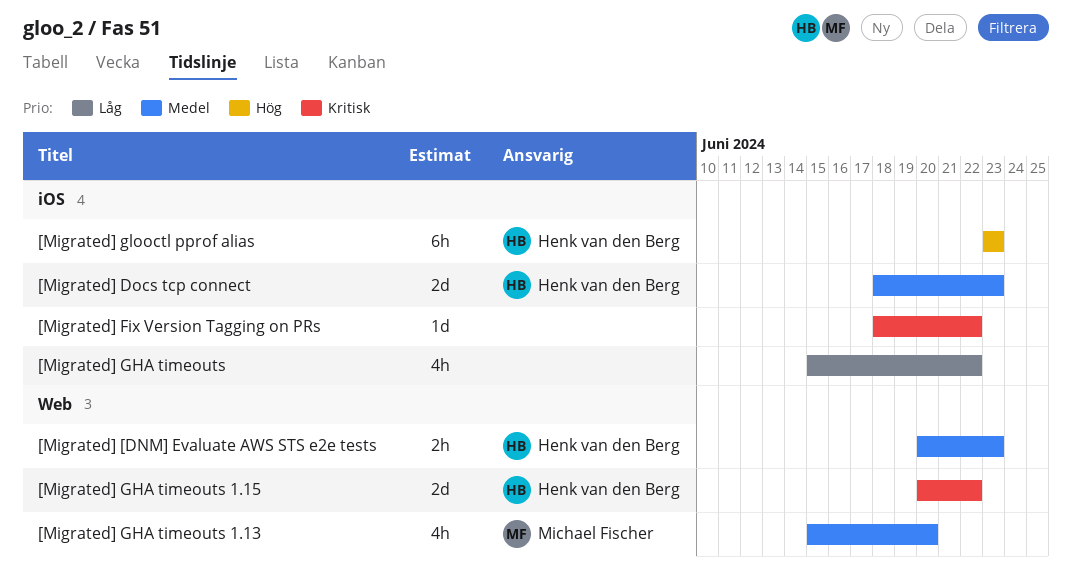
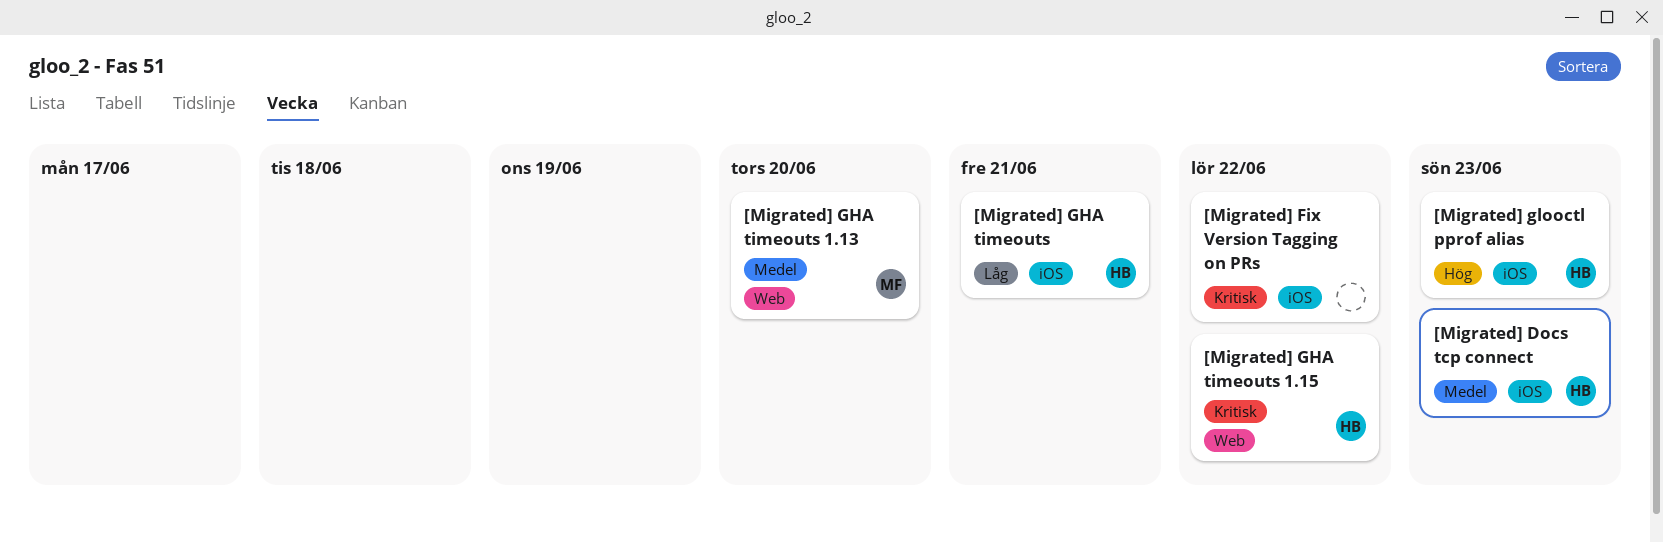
[Migrated] [DNM] Evaluate AWS STS e2e tests: present -> none
[Migrated] GHA timeouts, owner: none -> Henk van den Berg
[Migrated] GHA timeouts, due: Jun 22 -> Jun 21

